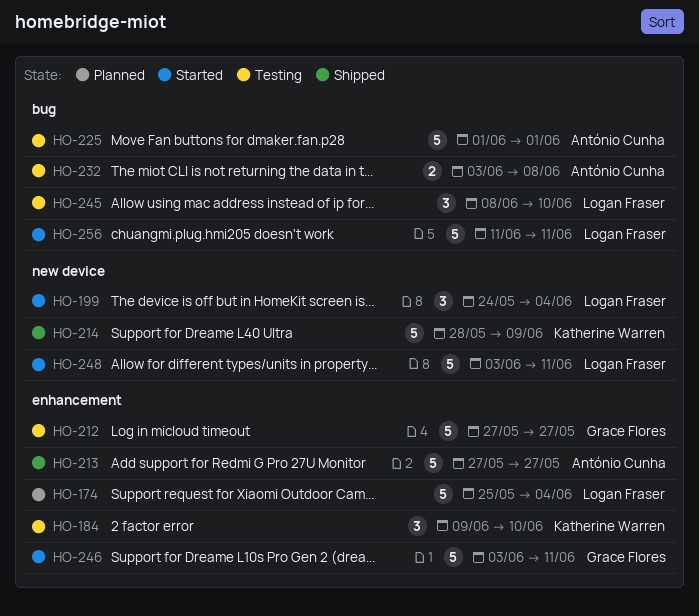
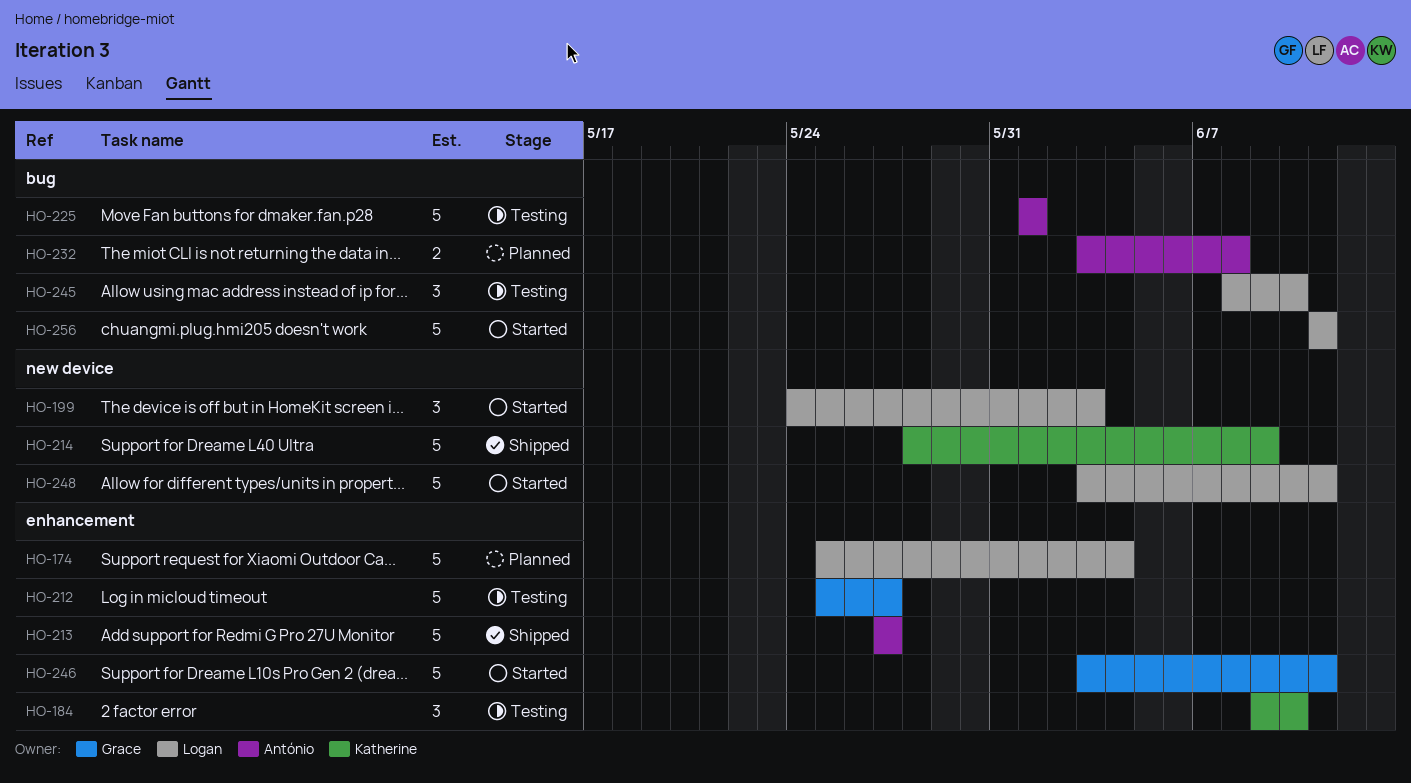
HO-199, due: Jun 4 -> Jun 3
HO-212, start: May 27 -> May 25
HO-232, status: Testing -> Planned

